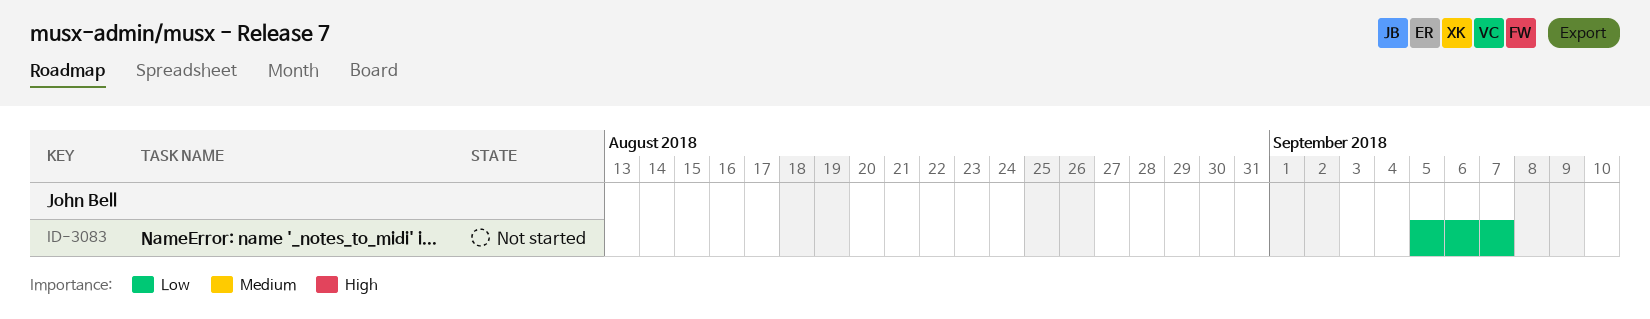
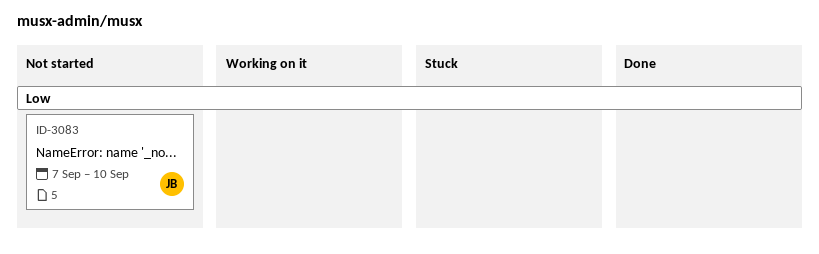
ID-3083, start: Sep 5 -> Sep 7
ID-3083, due: Sep 7 -> Sep 10

